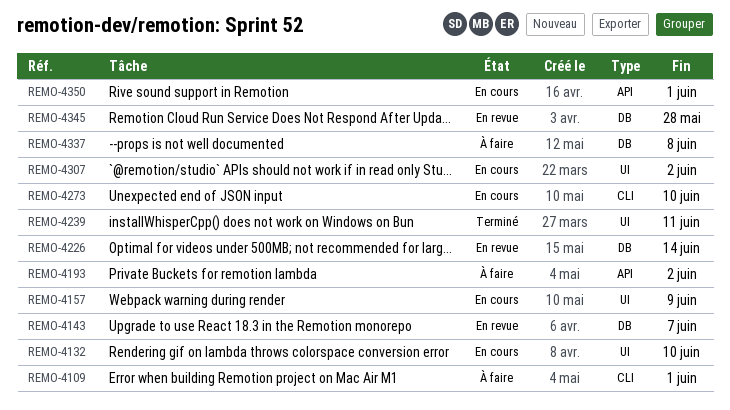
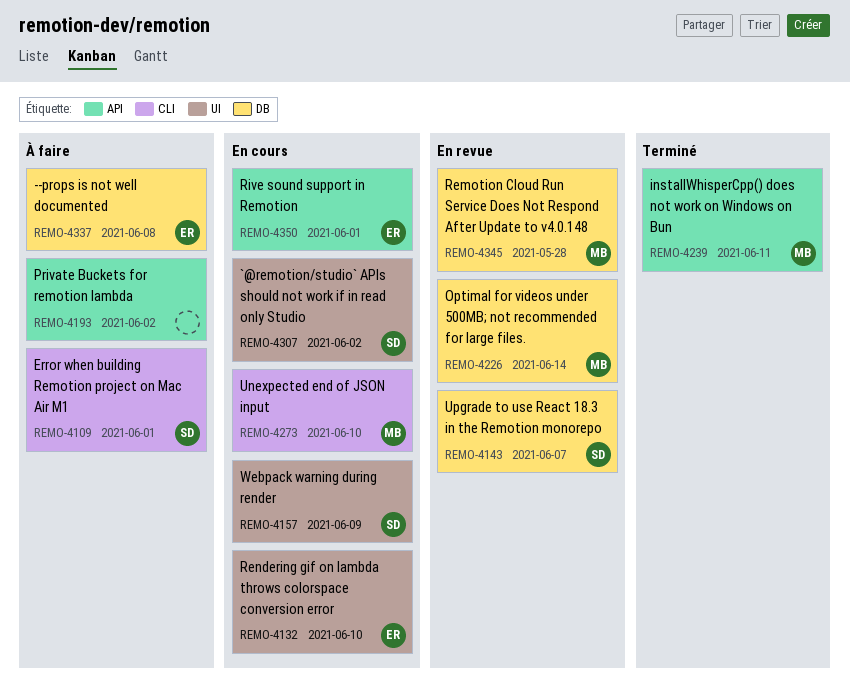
REMO-4239, label: UI -> API

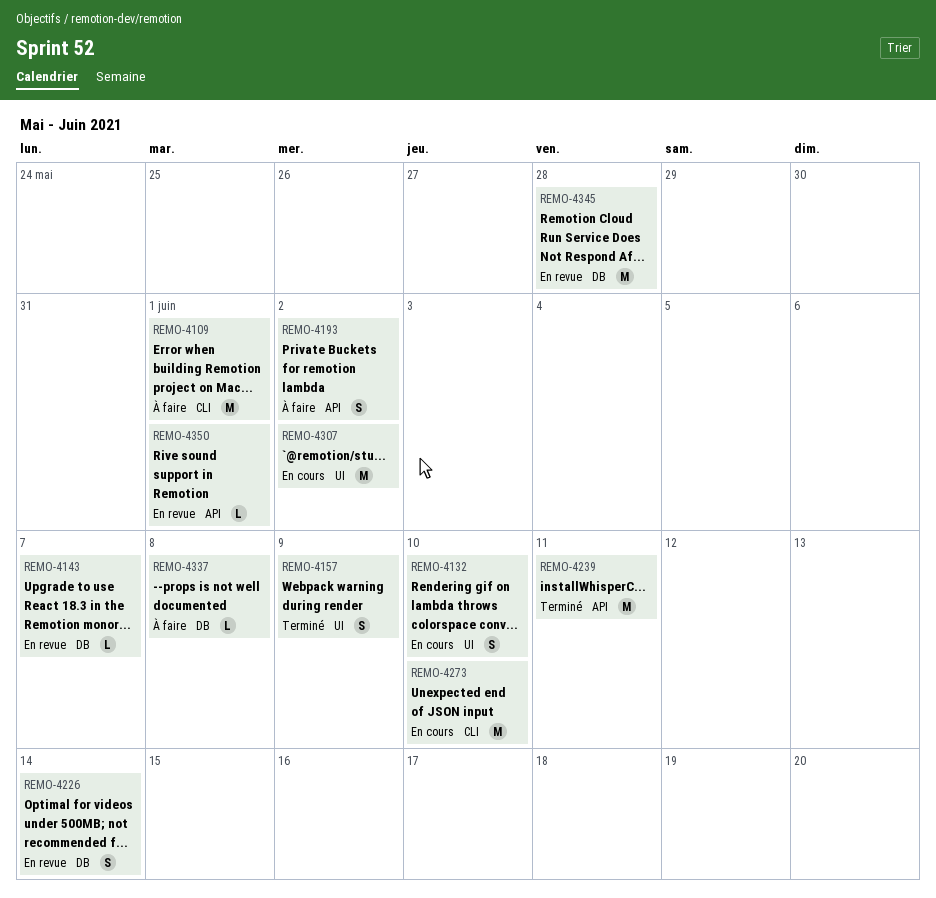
REMO-4157, status: En cours -> Terminé
REMO-4350, status: En cours -> En revue

